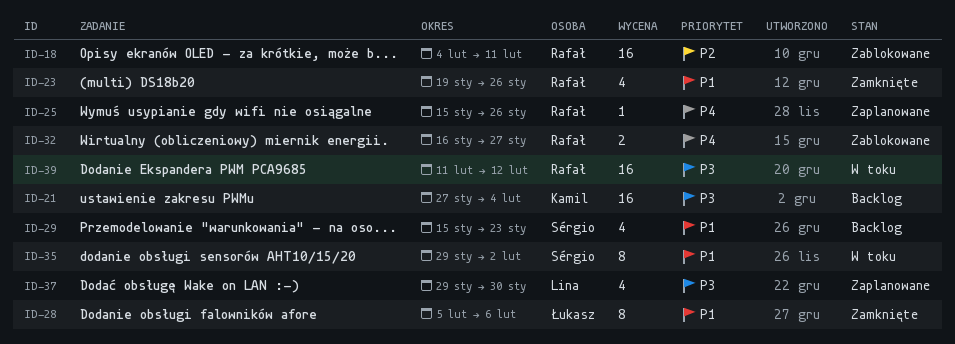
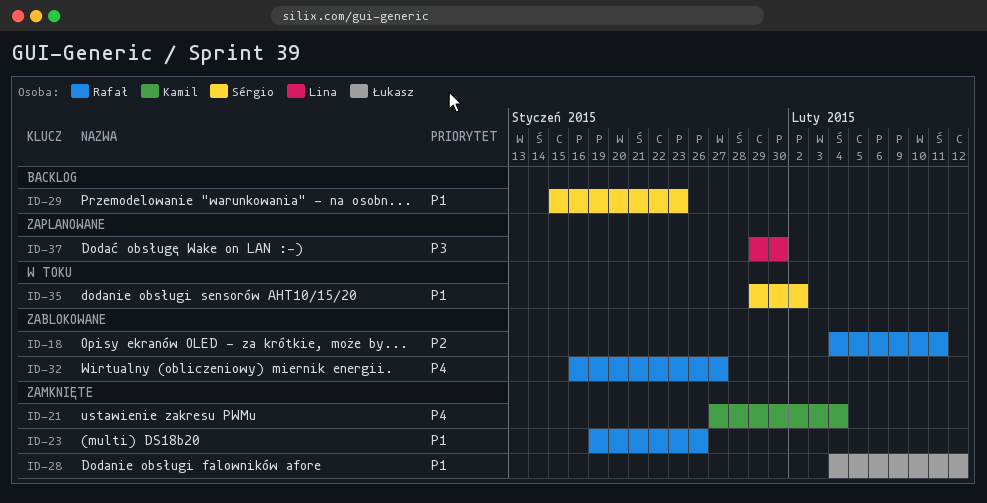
ID-21, status: Backlog -> Zamknięte
ID-21, priority: P3 -> P4
ID-25: present -> none
ID-28, start: Feb 5 -> Feb 4
ID-28, due: Feb 6 -> Feb 12
ID-39: present -> none

